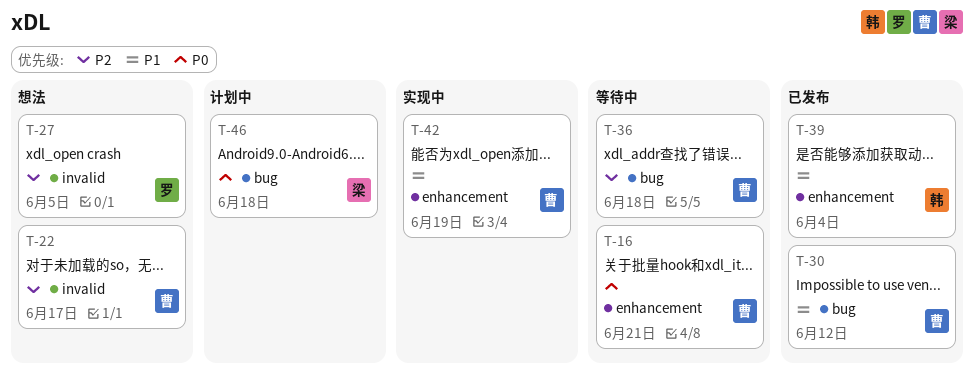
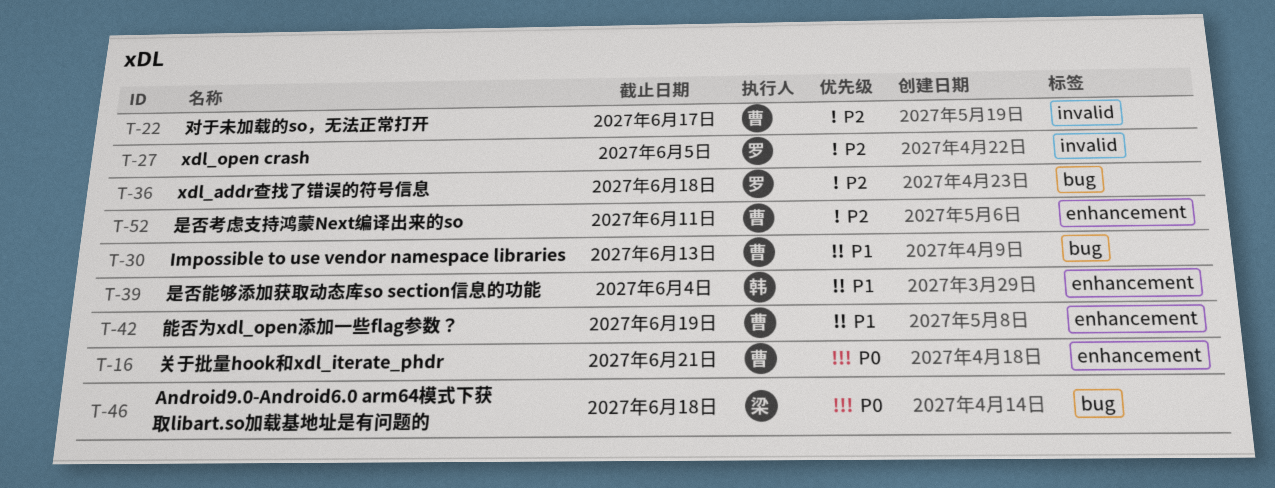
T-30, due: Jun 12 -> Jun 13
T-36, owner: 曹 -> 罗
T-52: none -> present

